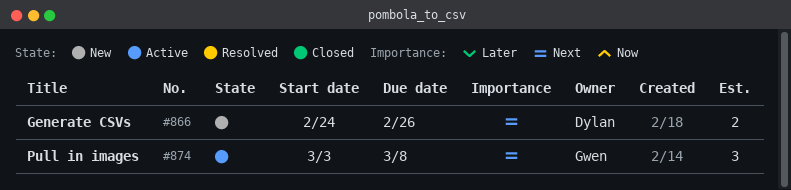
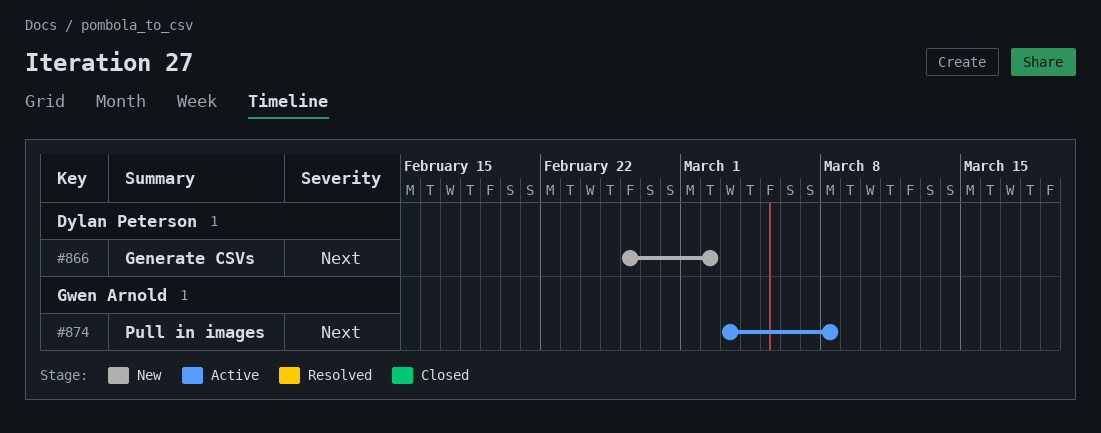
#866, start: Feb 24 -> Feb 26
#866, due: Feb 26 -> Mar 2

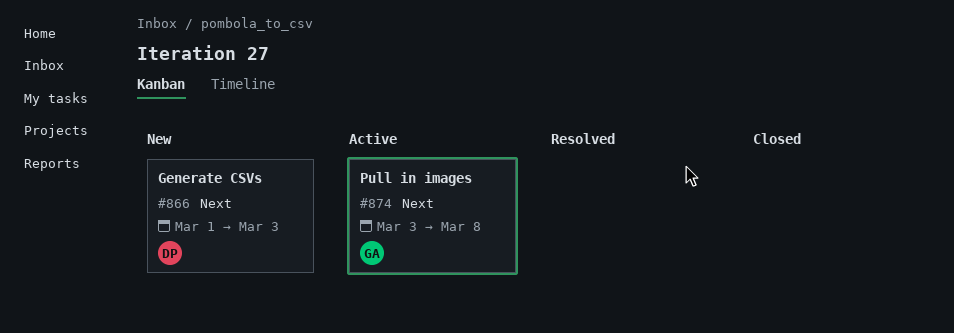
#866, start: Feb 26 -> Mar 1
#866, due: Mar 2 -> Mar 3

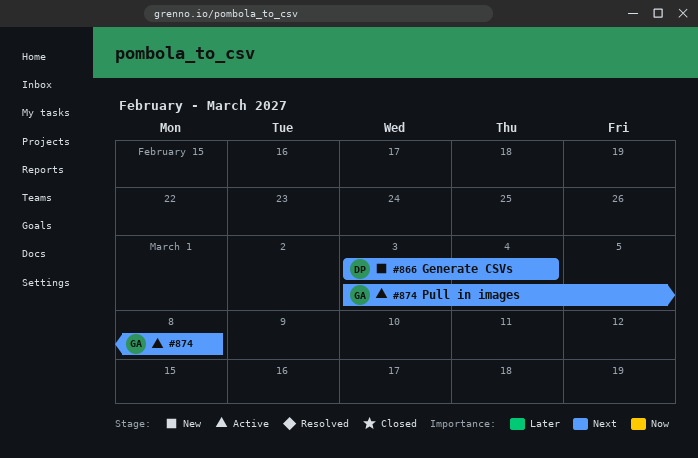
#866, start: Mar 1 -> Mar 3
#866, due: Mar 3 -> Mar 4

